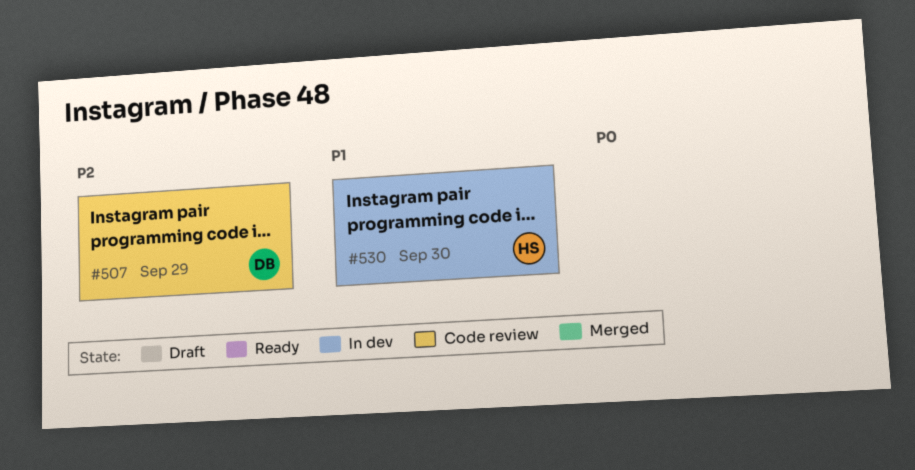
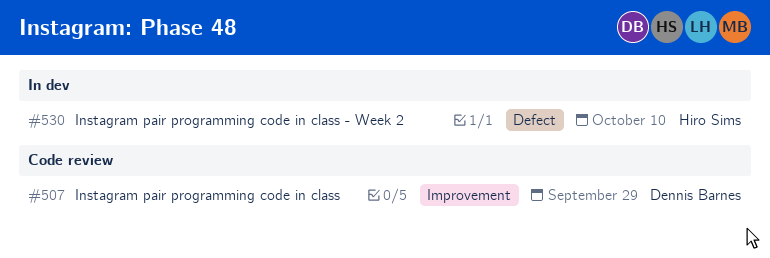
#530, due: Sep 30 -> Oct 10

